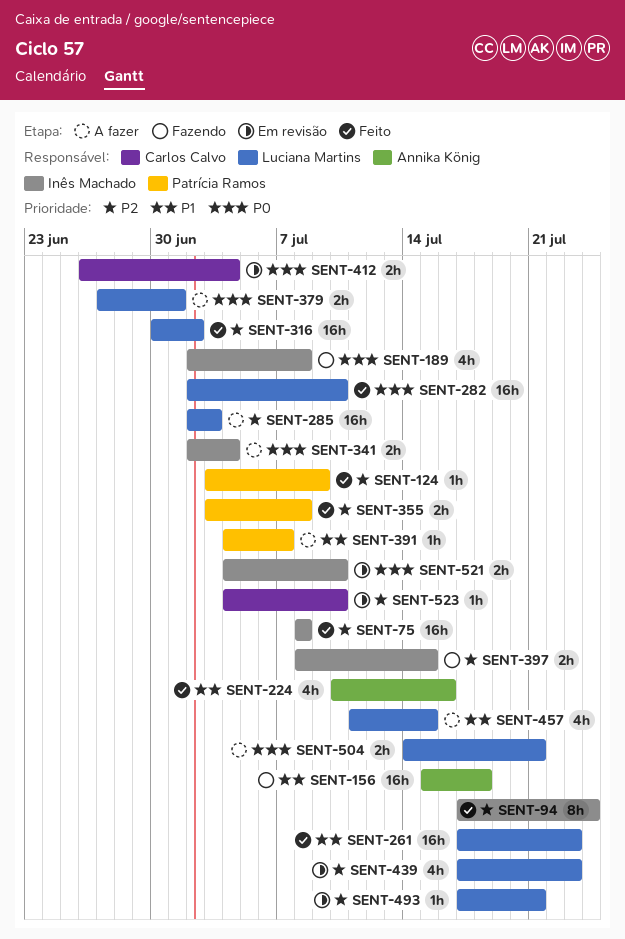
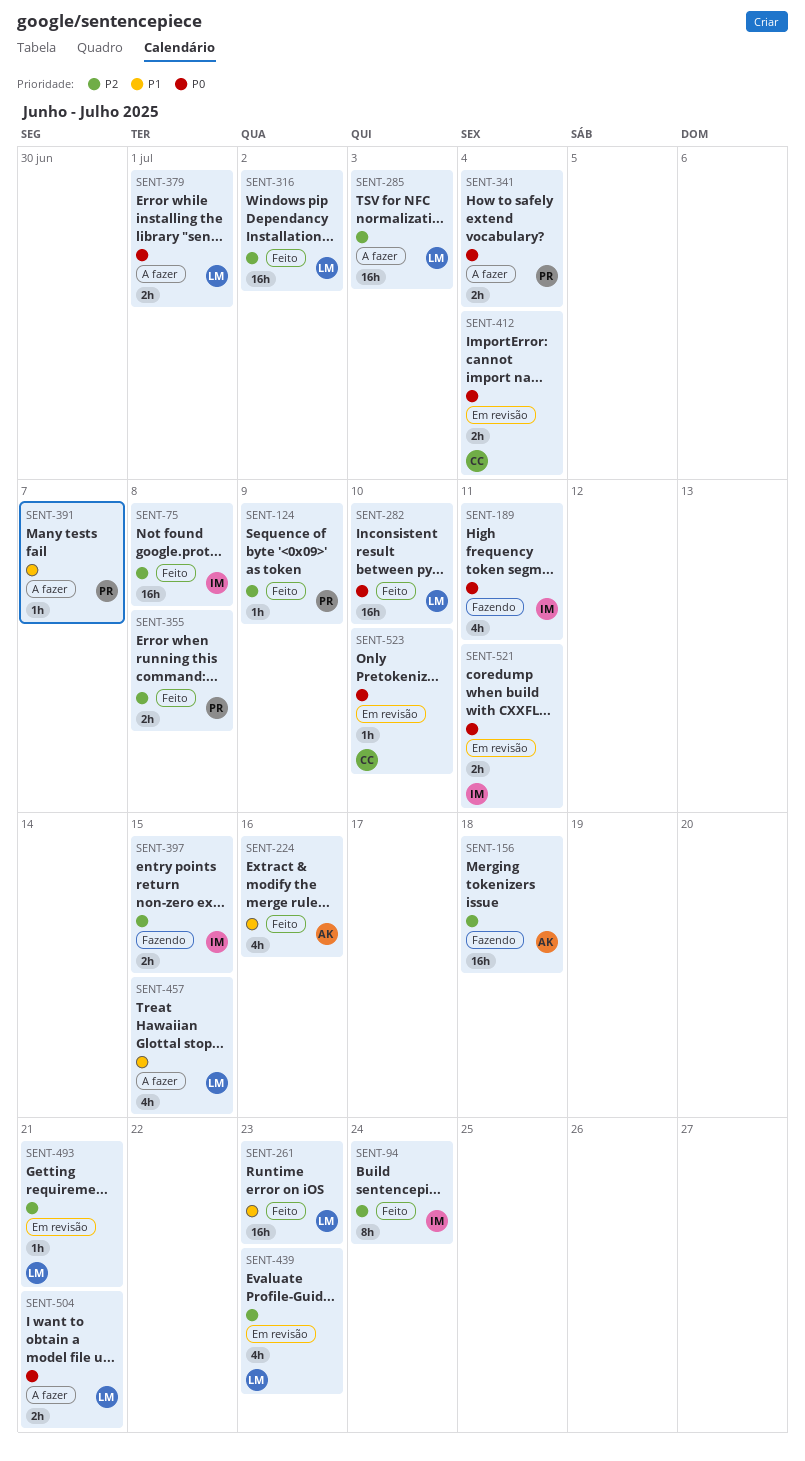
SENT-156, priority: P1 -> P2
SENT-189, due: Jul 8 -> Jul 11
SENT-341, owner: Inês Machado -> Patrícia Ramos
SENT-521, due: Jul 10 -> Jul 11
SENT-523, priority: P2 -> P0

